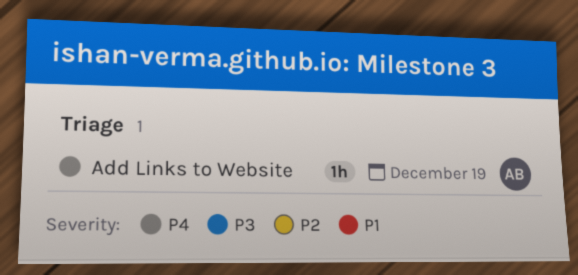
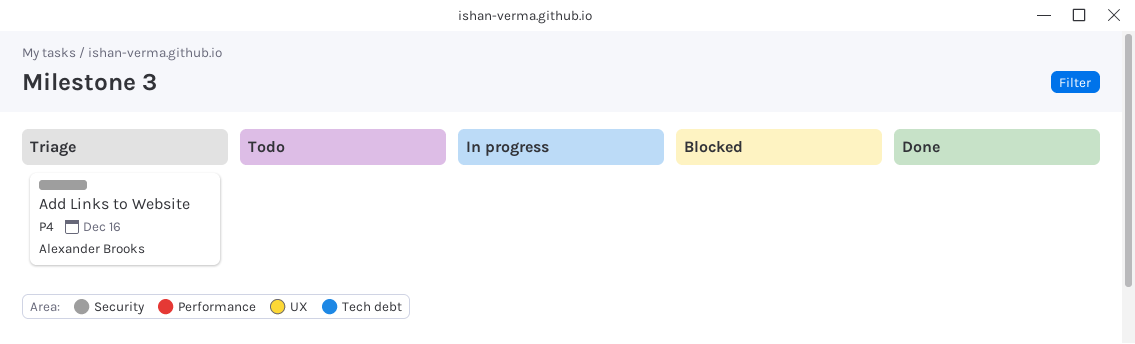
Add Links to Website, due: Dec 19 -> Dec 16

